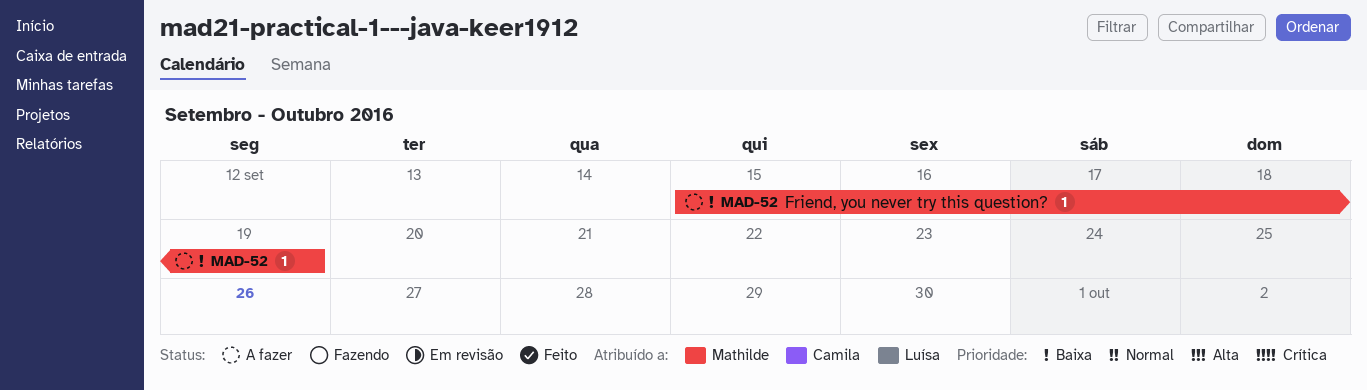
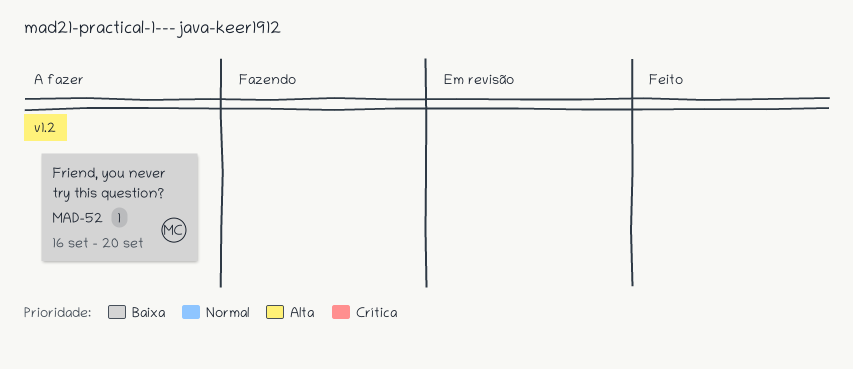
MAD-52, start: Sep 15 -> Sep 16
MAD-52, due: Sep 19 -> Sep 20

